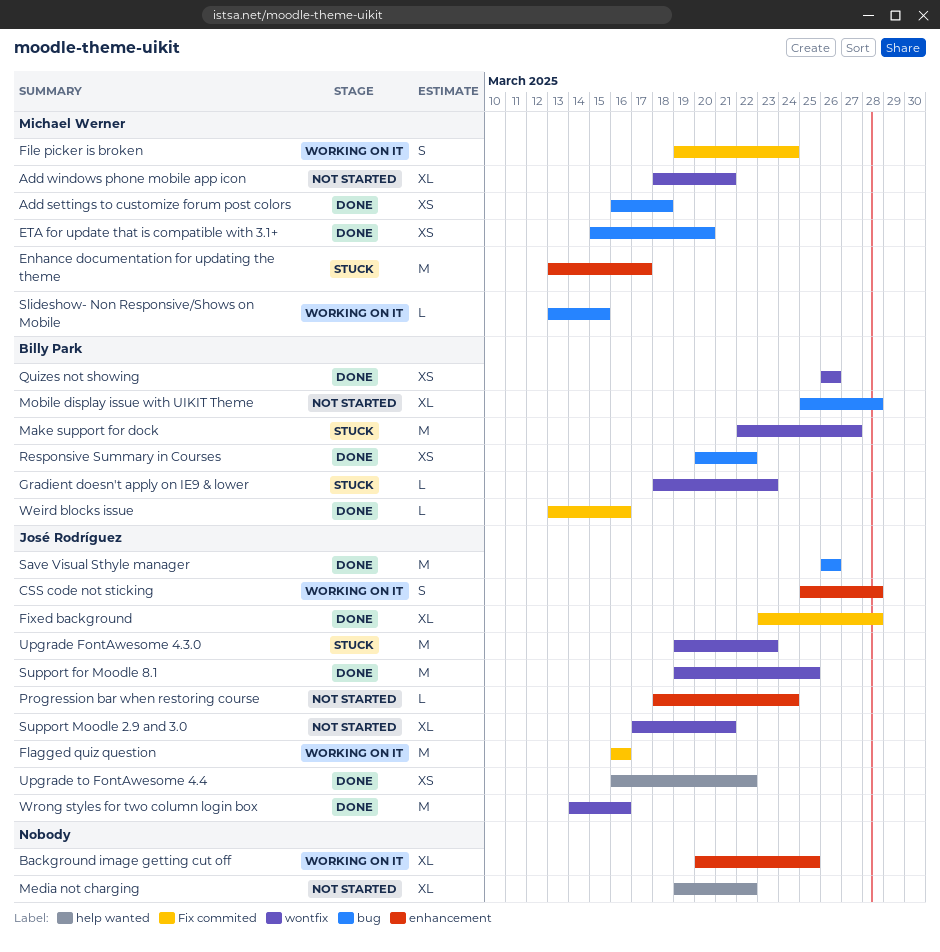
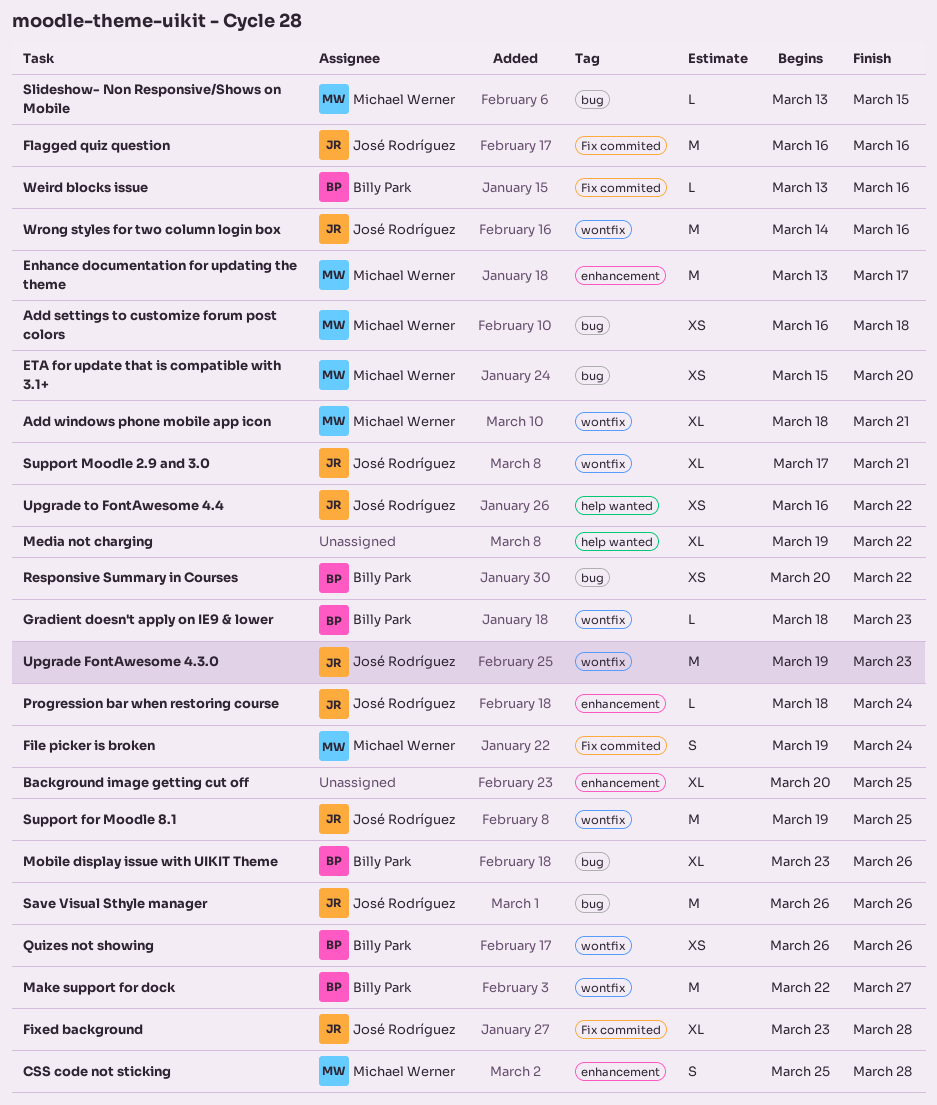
CSS code not sticking, owner: José Rodríguez -> Michael Werner
Mobile display issue with UIKIT Theme, start: Mar 25 -> Mar 23
Mobile display issue with UIKIT Theme, due: Mar 28 -> Mar 26

